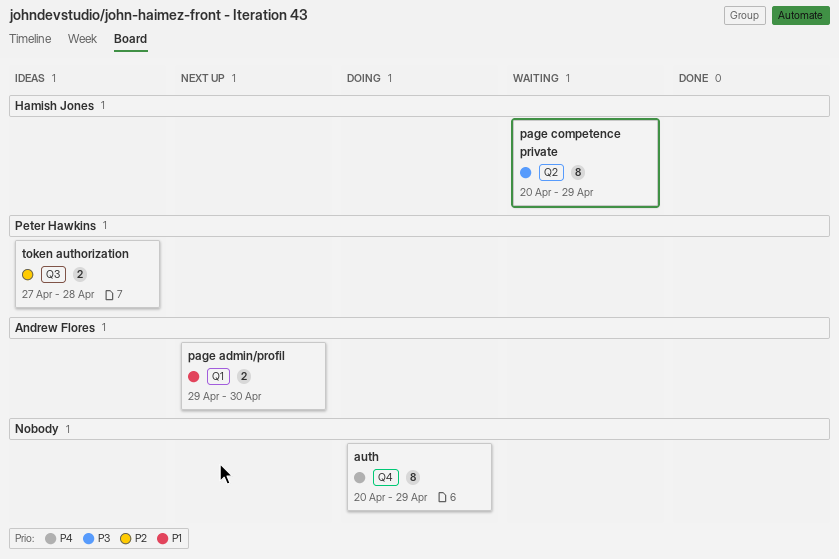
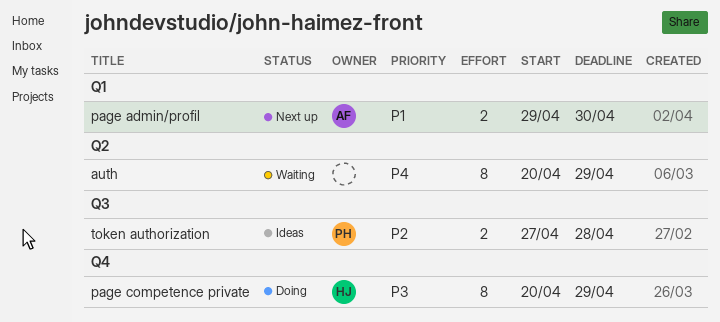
auth, status: Doing -> Waiting
auth, label: Q4 -> Q2
page competence private, status: Waiting -> Doing
page competence private, label: Q2 -> Q4

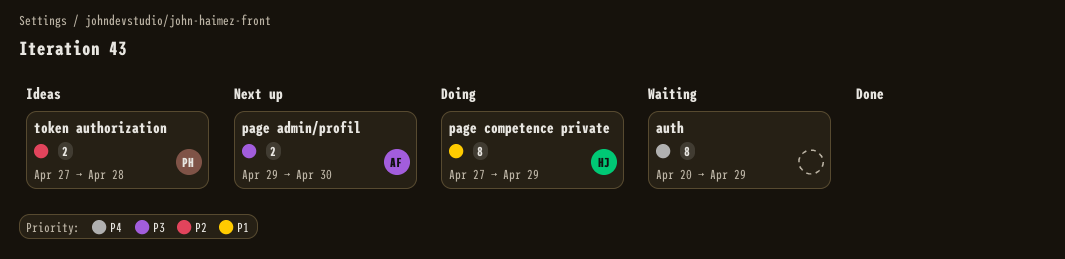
page admin/profil, priority: P1 -> P3
page competence private, priority: P3 -> P1
page competence private, start: Apr 20 -> Apr 27

